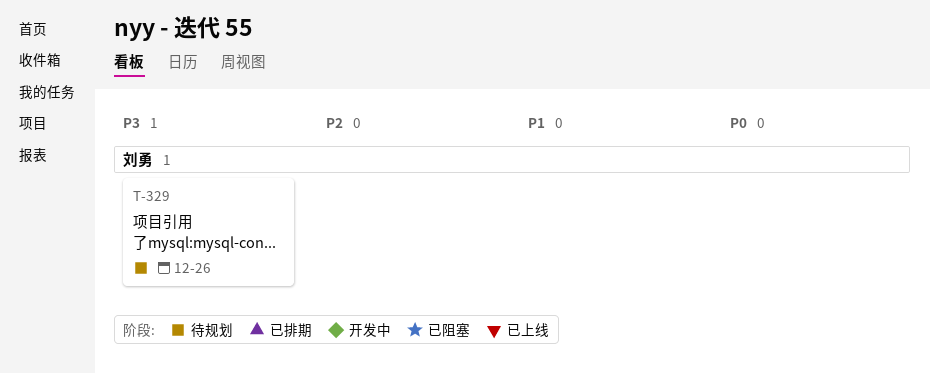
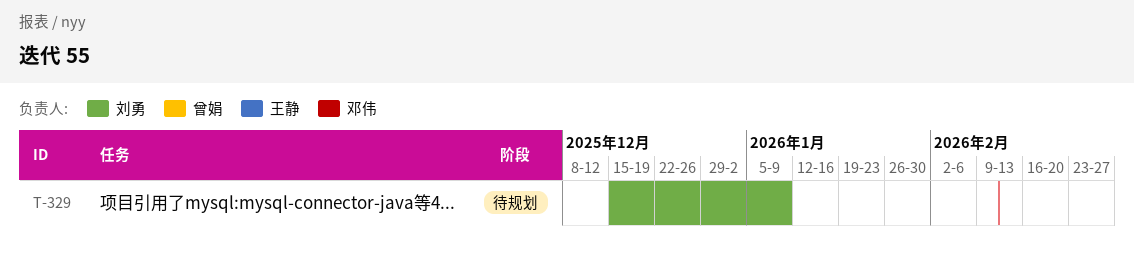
T-329, due: Dec 26 -> Jan 9

